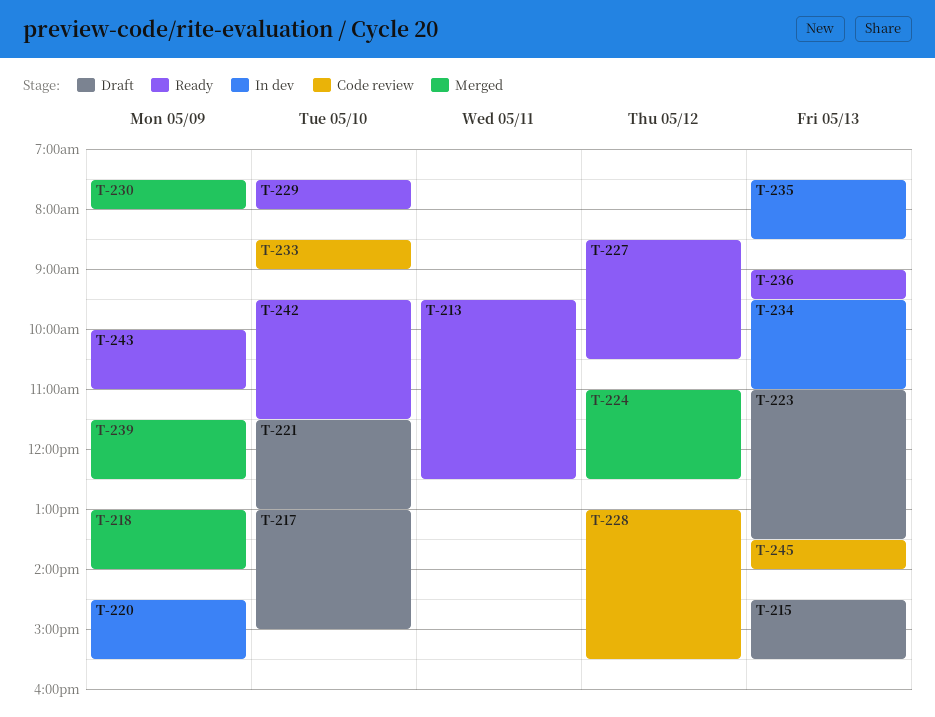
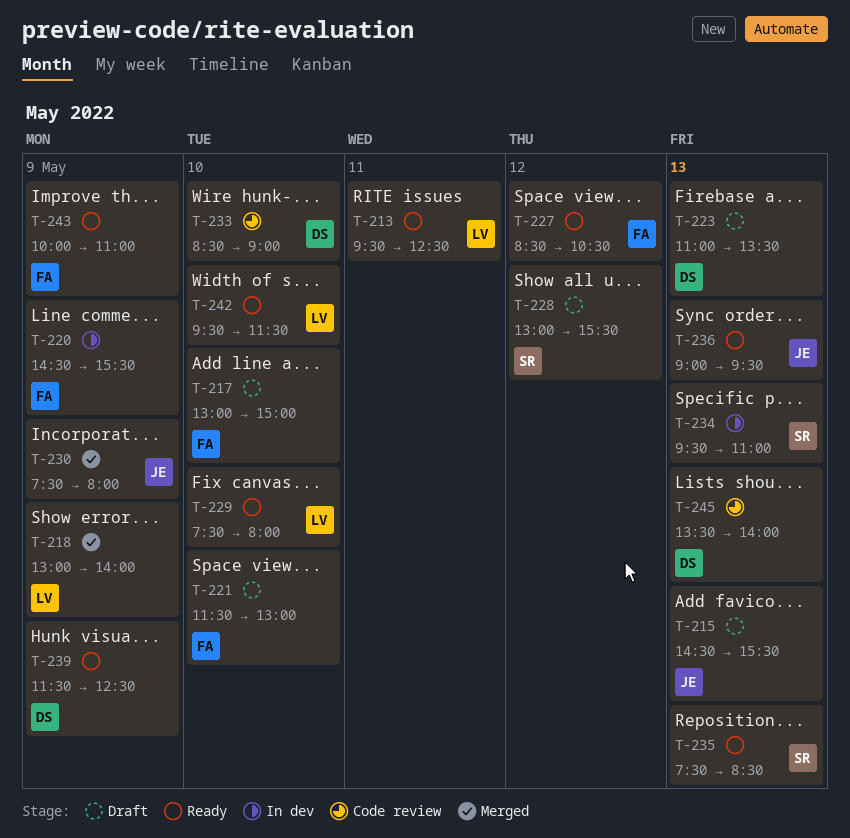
T-224: present -> none
T-228, status: Code review -> Draft
T-235, status: In dev -> Ready
T-239, status: Merged -> Ready

